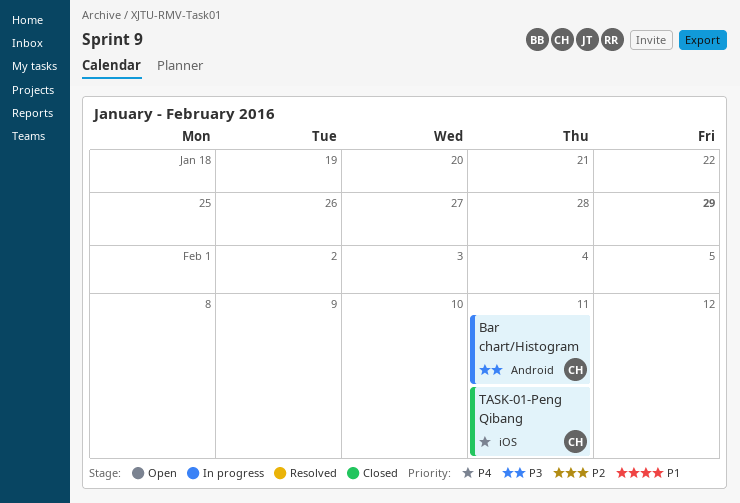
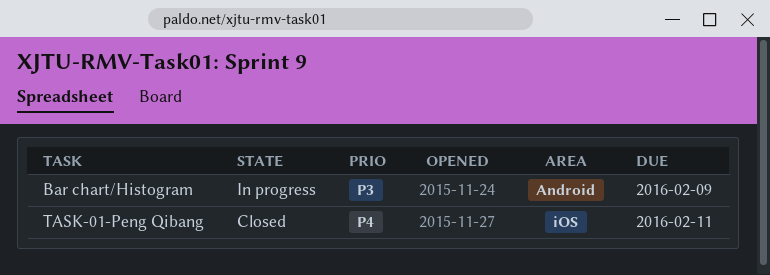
Bar chart/Histogram, due: Feb 11 -> Feb 9

